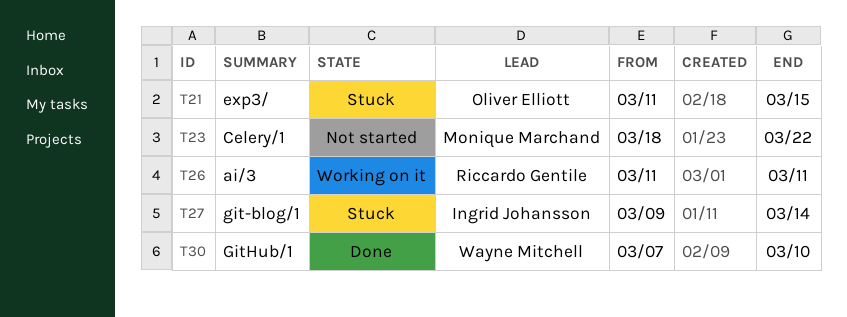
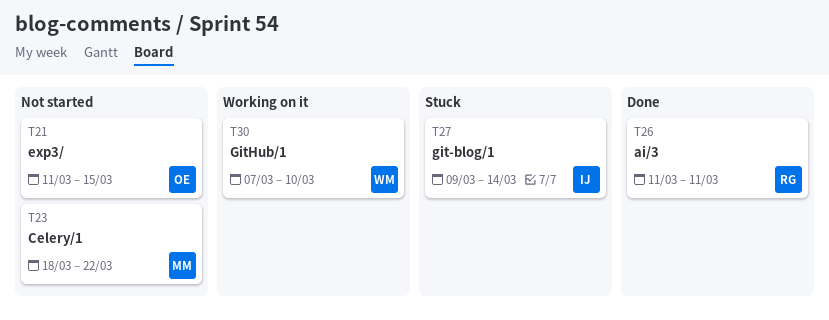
T21, status: Stuck -> Not started
T26, status: Working on it -> Done
T30, status: Done -> Working on it

